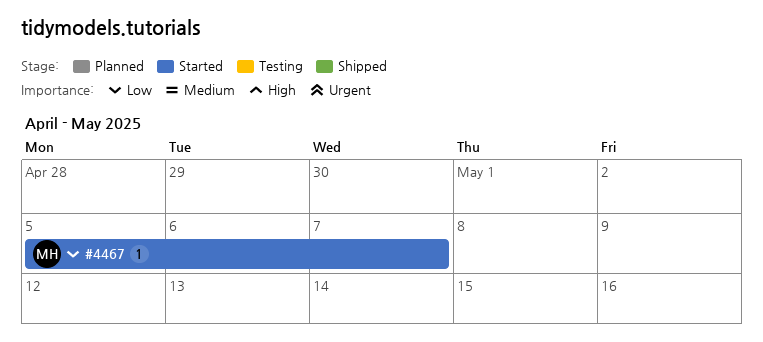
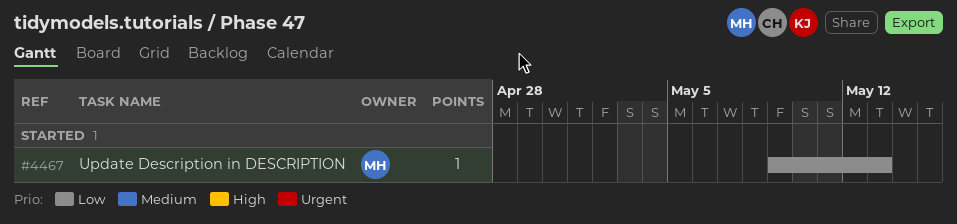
#4467, start: May 5 -> May 9
#4467, due: May 7 -> May 13

